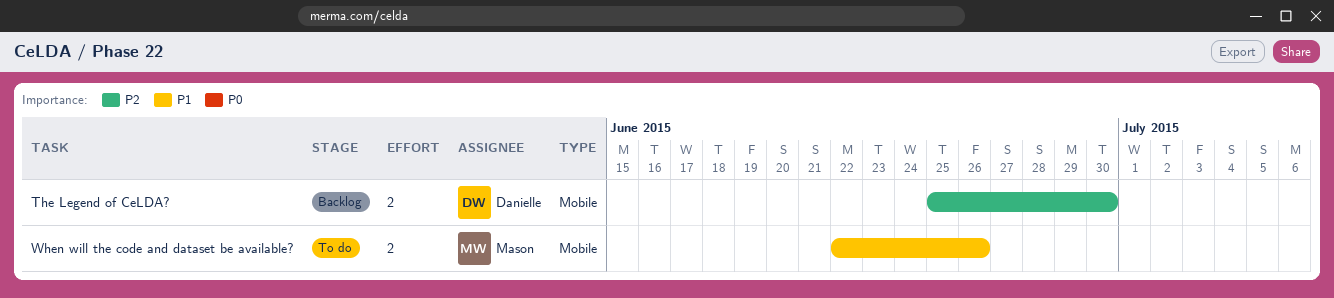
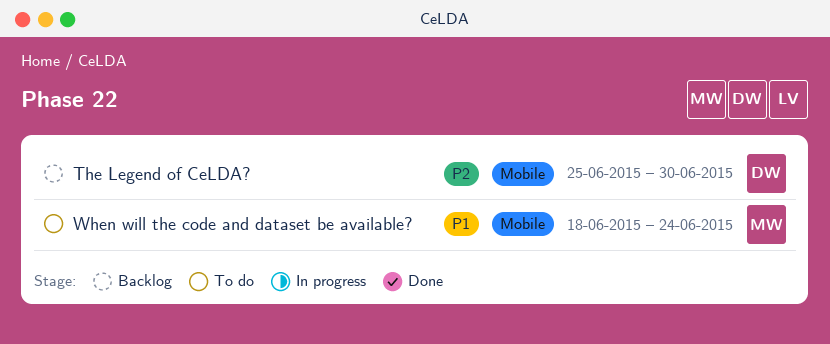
When will the code and dataset be available?, start: Jun 22 -> Jun 18
When will the code and dataset be available?, due: Jun 26 -> Jun 24

